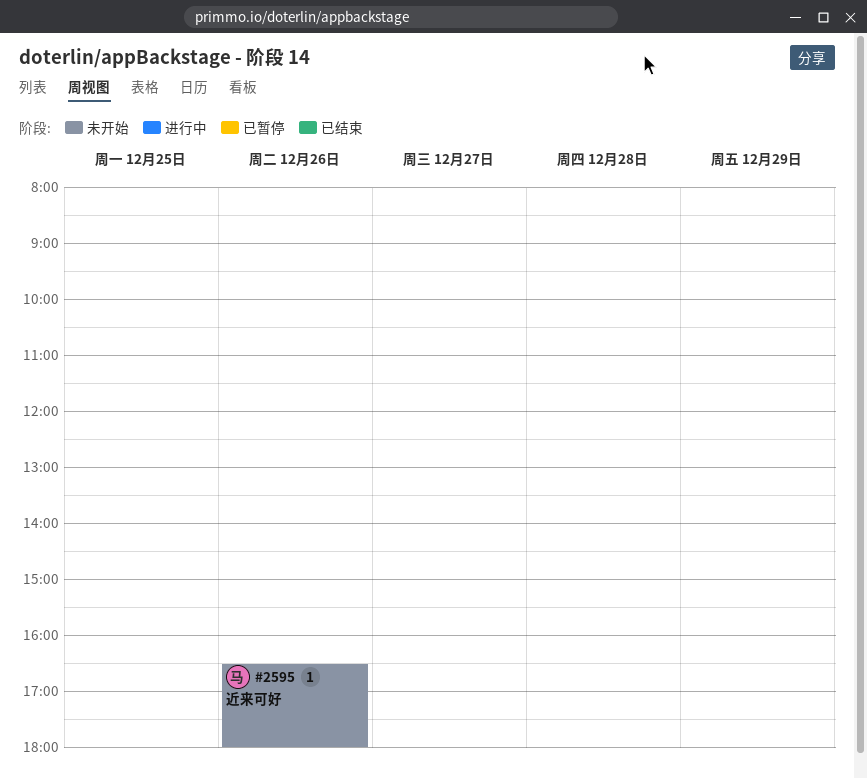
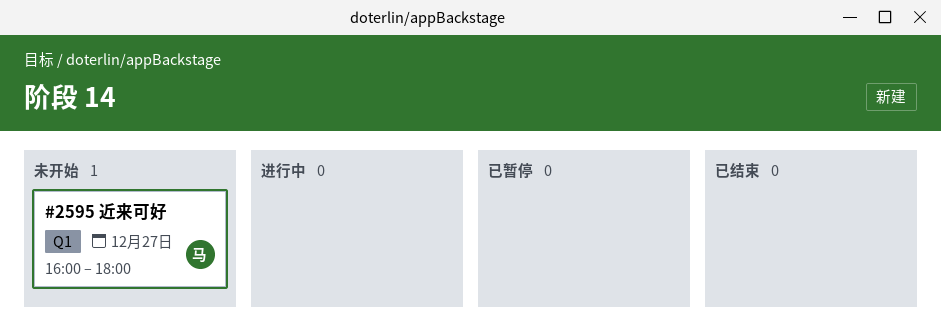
#2595, day: Dec 26 -> Dec 27
#2595, begins: 16:30 -> 16:00

